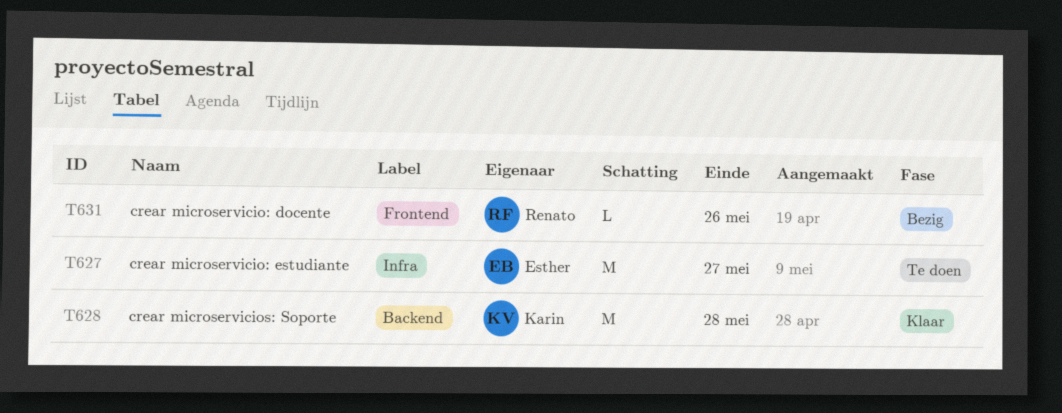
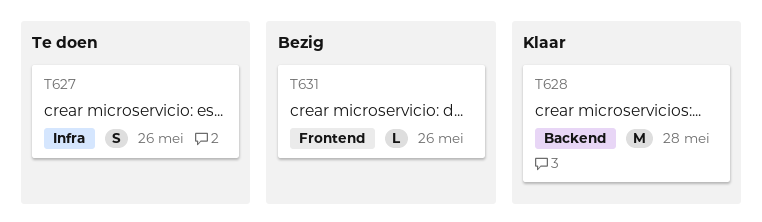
T627, estimate: M -> S
T627, due: May 27 -> May 26

